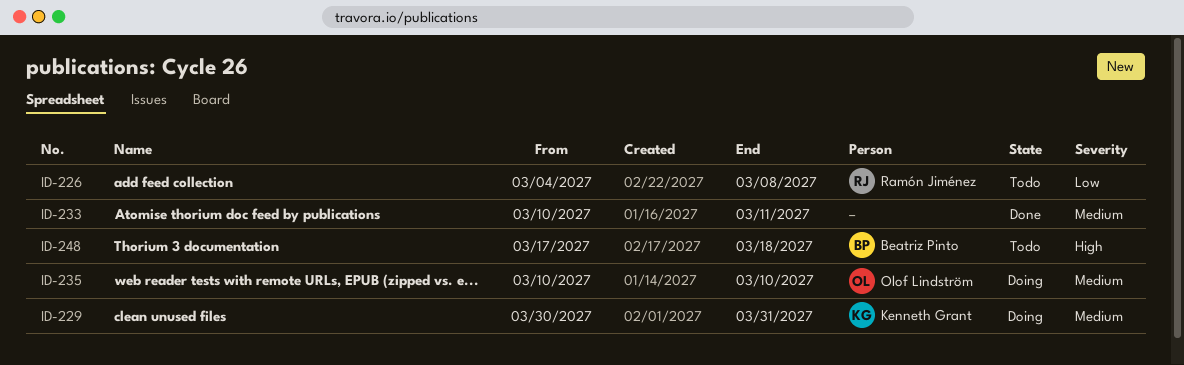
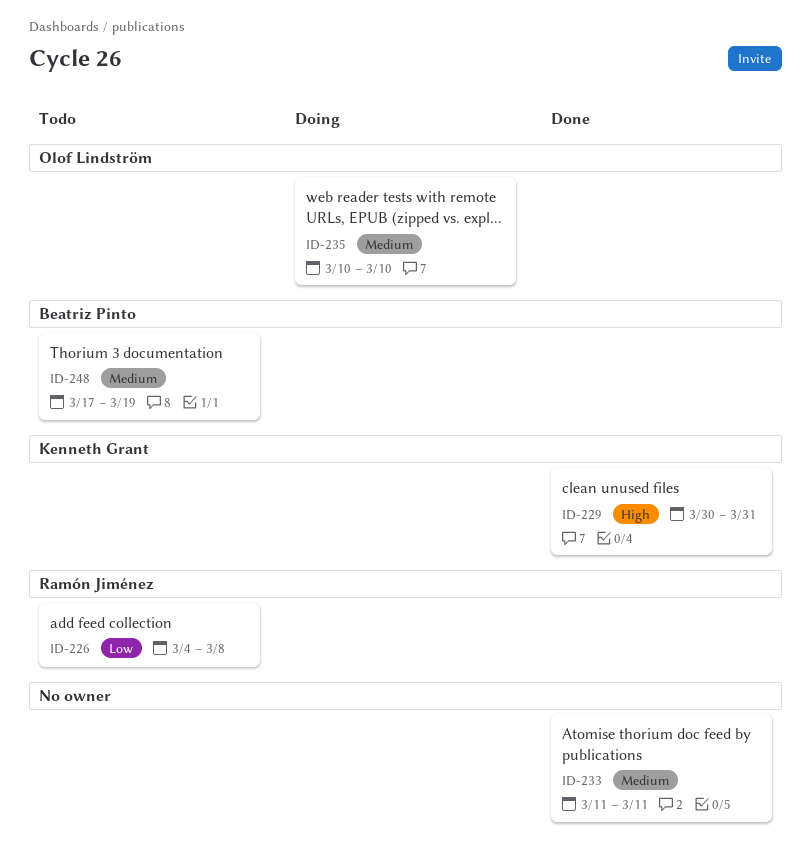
ID-229, status: Doing -> Done
ID-229, priority: Medium -> High
ID-233, start: Mar 10 -> Mar 11
ID-248, priority: High -> Medium
ID-248, due: Mar 18 -> Mar 19

